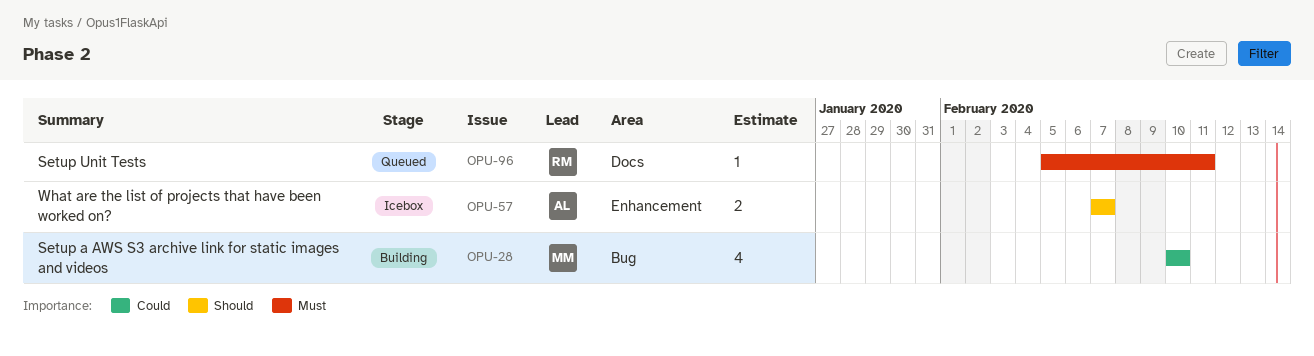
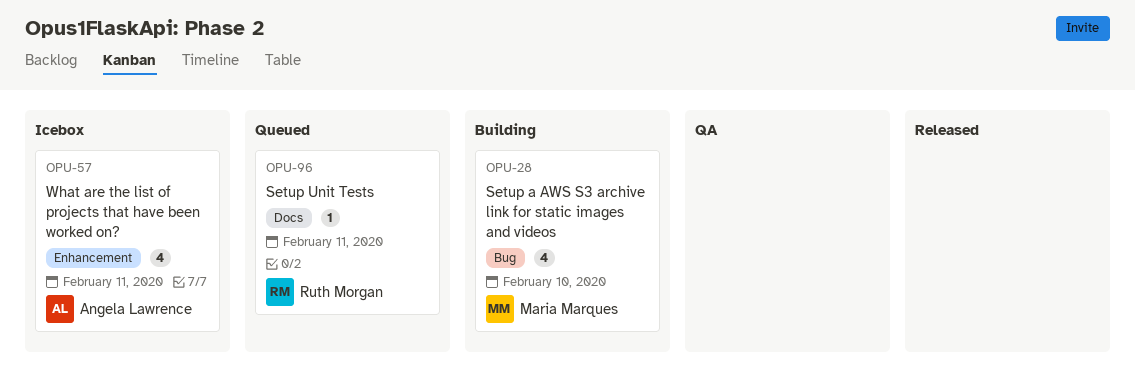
OPU-57, estimate: 2 -> 4
OPU-57, due: Feb 7 -> Feb 11

